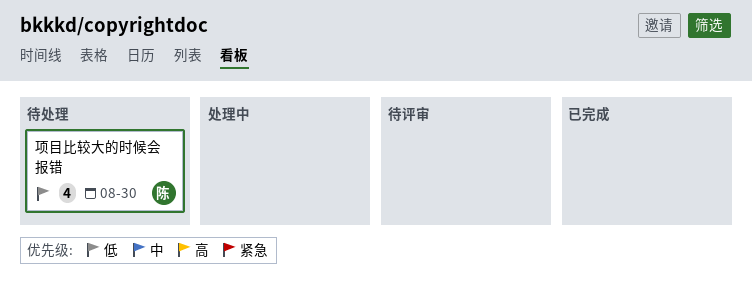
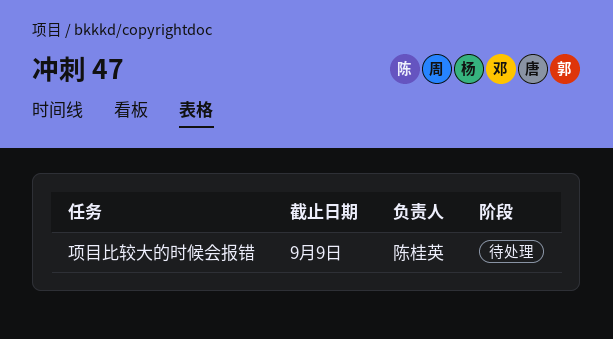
项目比较大的时候会报错, due: Aug 30 -> Sep 9

